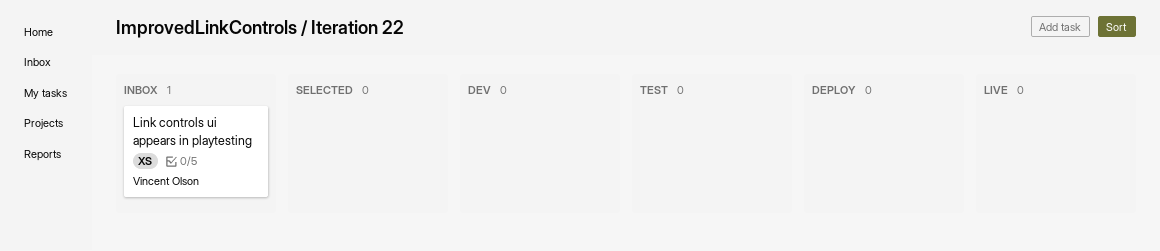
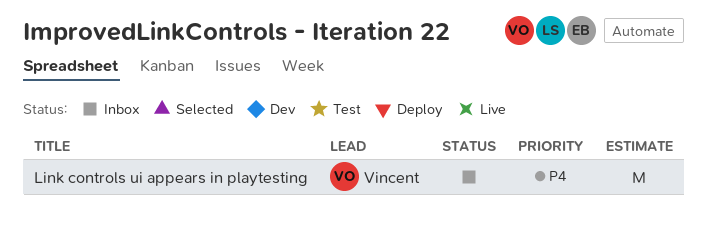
Link controls ui appears in playtesting, estimate: XS -> M

